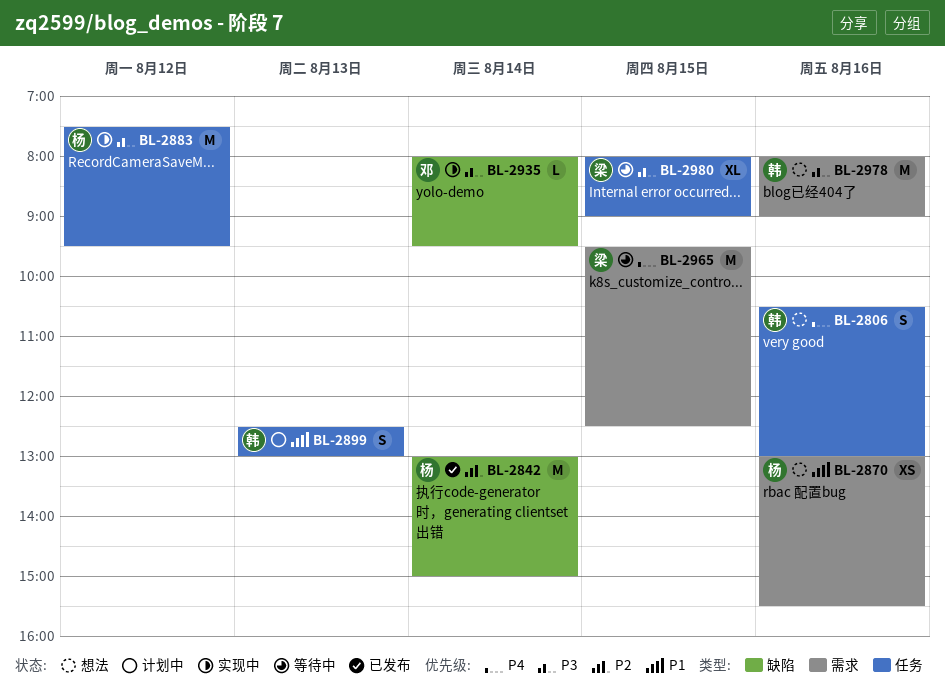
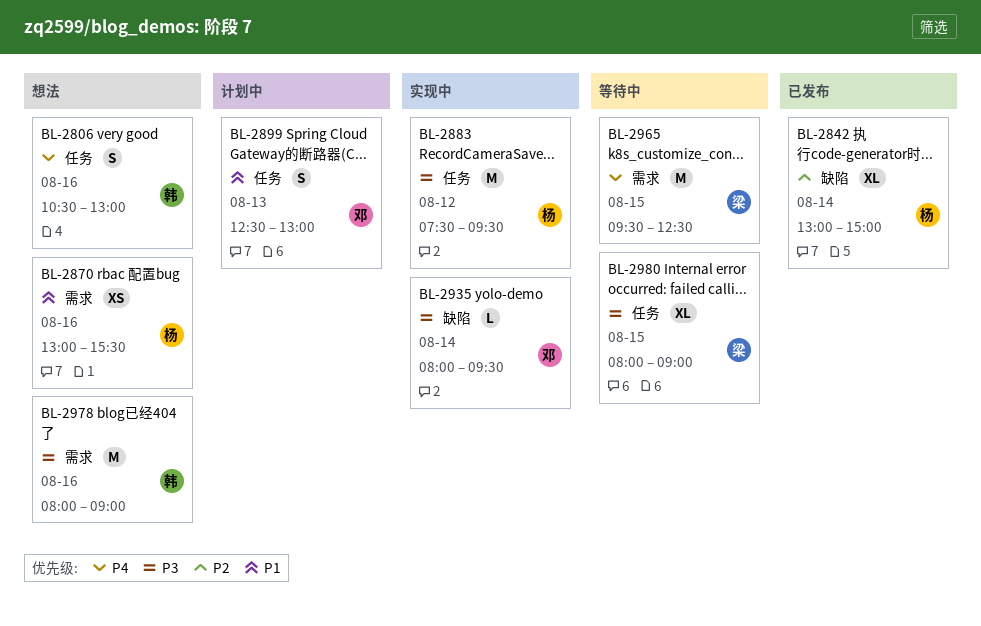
BL-2842, estimate: M -> XL
BL-2899, owner: 韩 -> 邓

